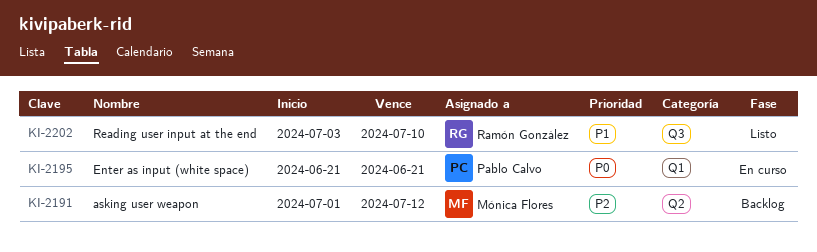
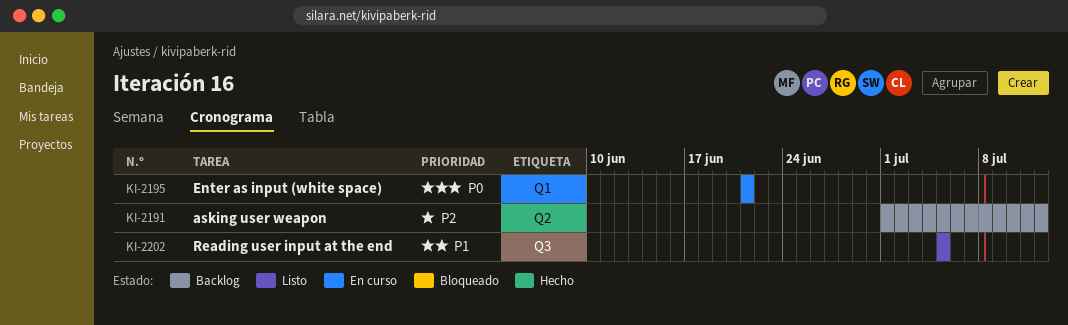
KI-2202, start: Jul 3 -> Jul 5
KI-2202, due: Jul 10 -> Jul 5

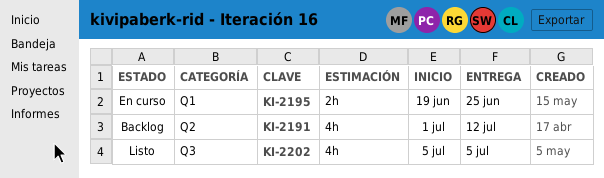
KI-2195, start: Jun 21 -> Jun 19
KI-2195, due: Jun 21 -> Jun 25

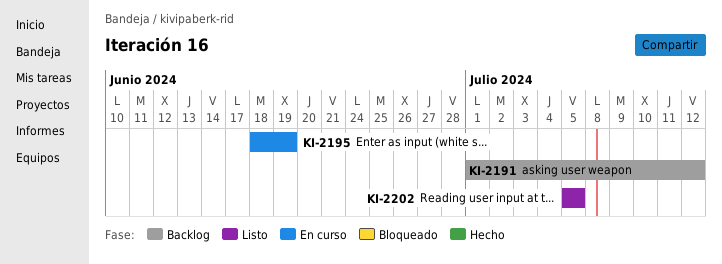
KI-2195, start: Jun 19 -> Jun 18
KI-2195, due: Jun 25 -> Jun 19

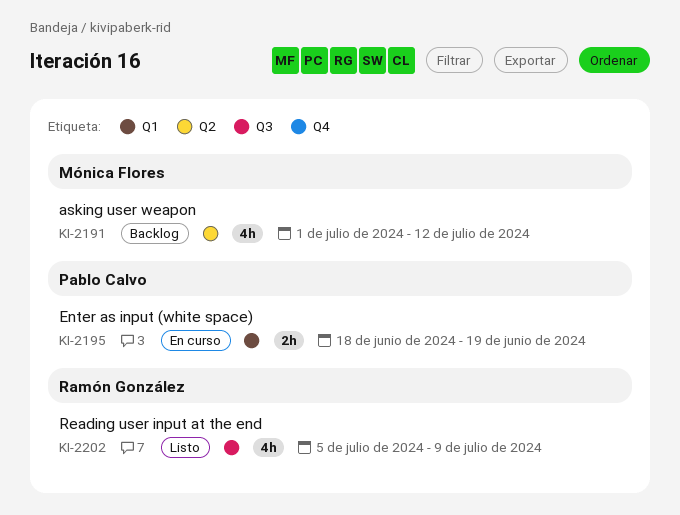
KI-2202, due: Jul 5 -> Jul 9

